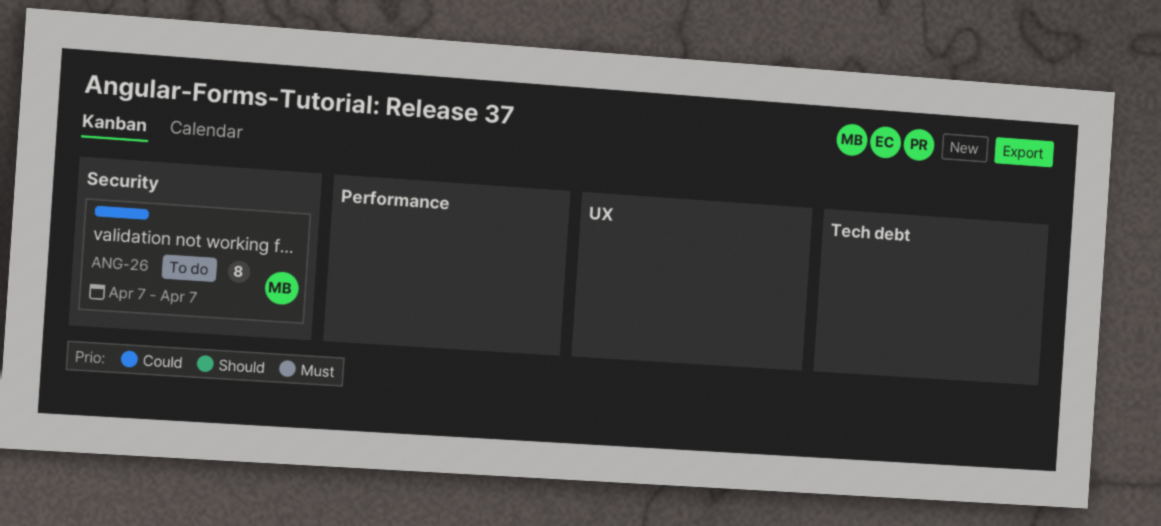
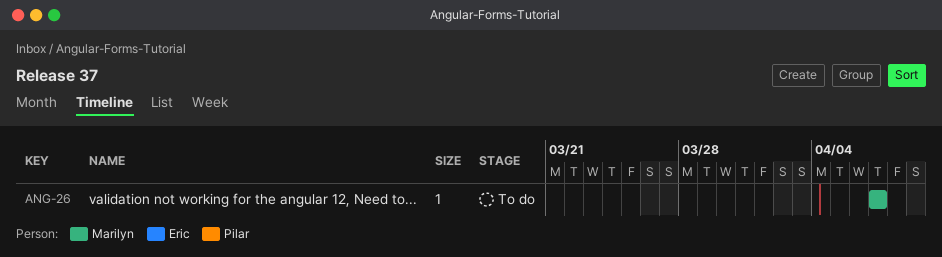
ANG-26, estimate: 8 -> 1

